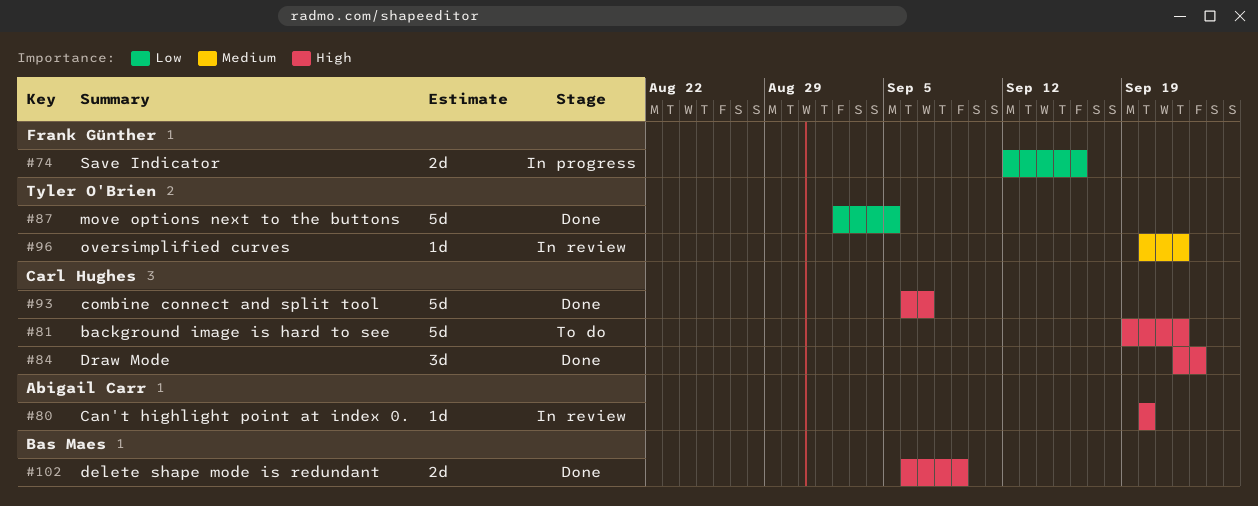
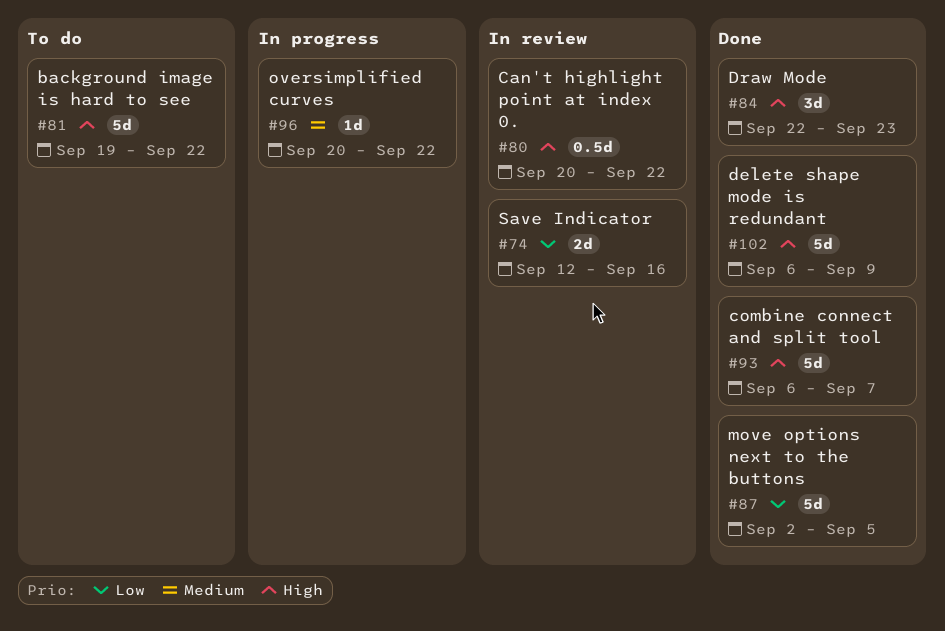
#74, status: In progress -> In review
#80, estimate: 1d -> 0.5d
#80, due: Sep 20 -> Sep 22
#96, status: In review -> In progress
#102, estimate: 2d -> 5d

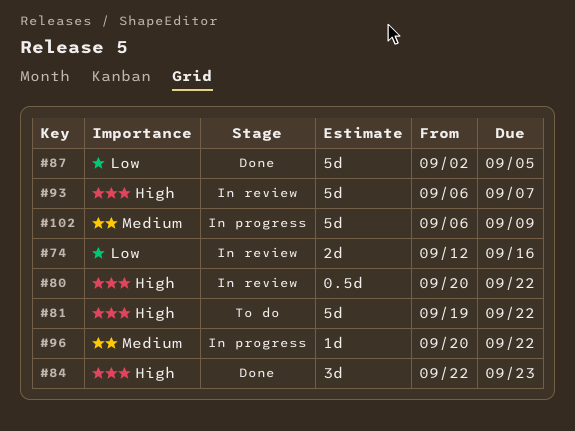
#93, status: Done -> In review
#102, status: Done -> In progress
#102, priority: High -> Medium

